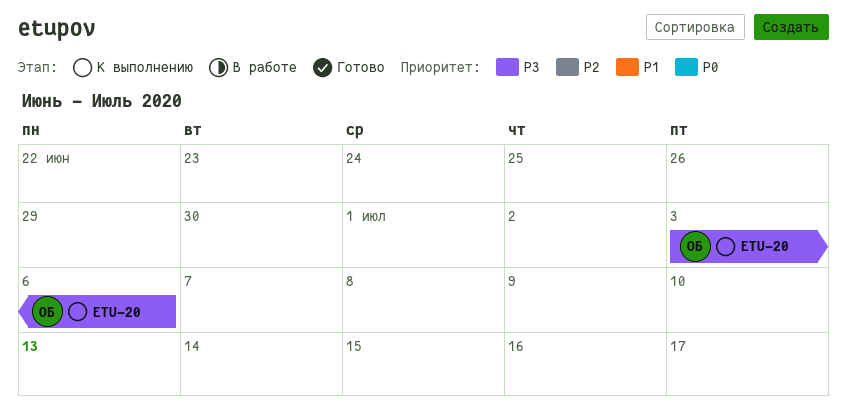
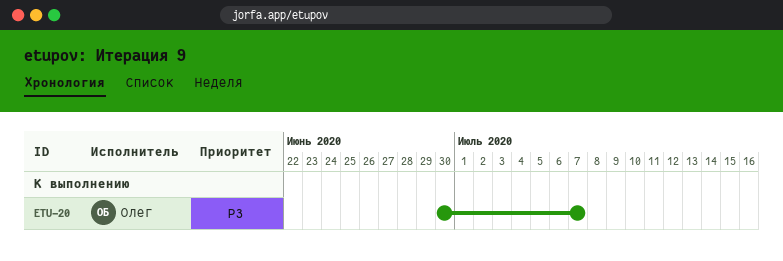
ETU-20, start: Jul 3 -> Jun 30
ETU-20, due: Jul 6 -> Jul 7

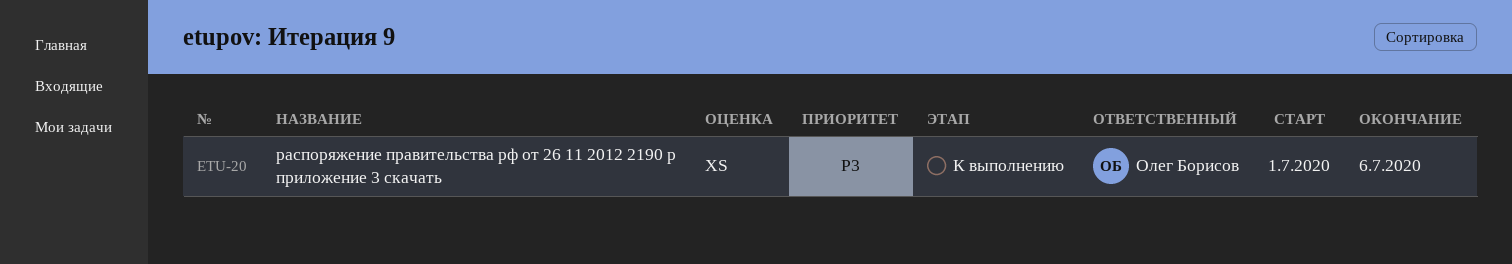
ETU-20, start: Jun 30 -> Jul 1
ETU-20, due: Jul 7 -> Jul 6

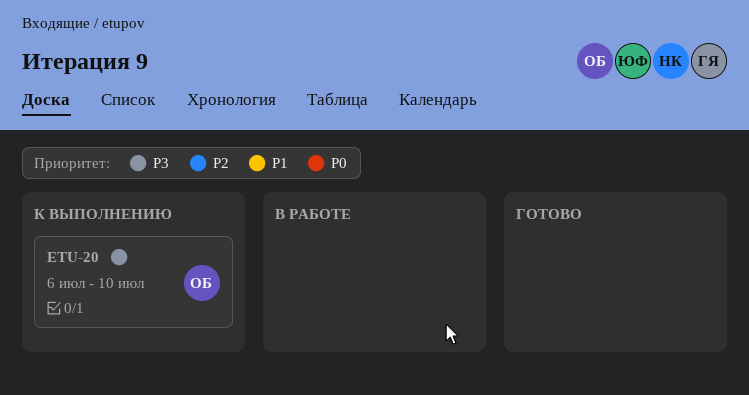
ETU-20, start: Jul 1 -> Jul 6
ETU-20, due: Jul 6 -> Jul 10

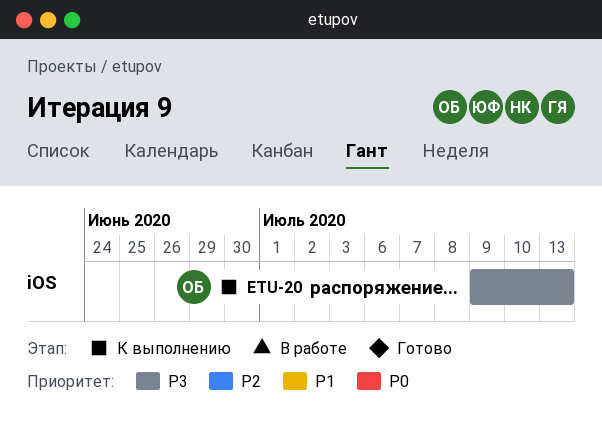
ETU-20, start: Jul 6 -> Jul 9
ETU-20, due: Jul 10 -> Jul 13

